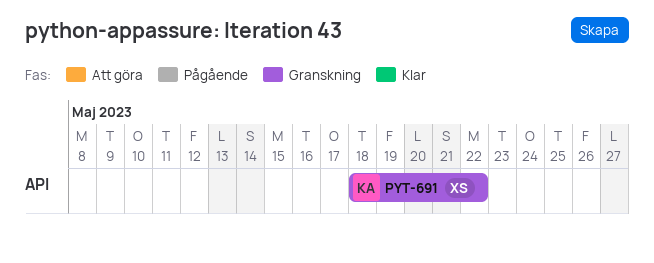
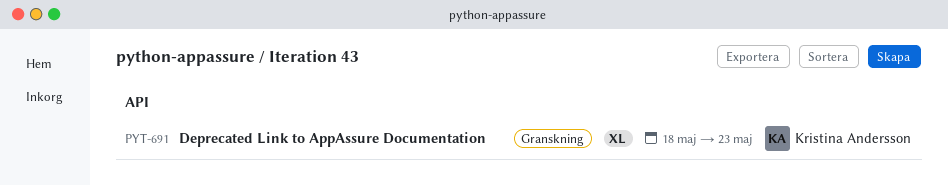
PYT-691, estimate: XS -> XL
PYT-691, due: May 22 -> May 23

